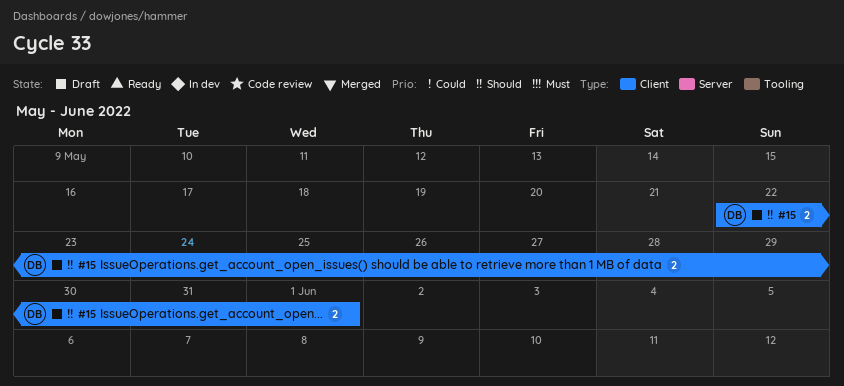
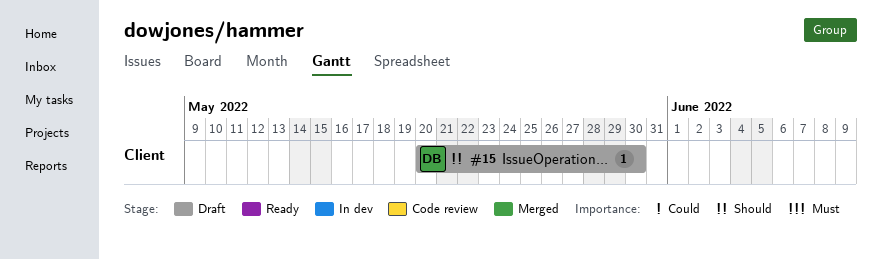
#15, estimate: 2 -> 1
#15, start: May 22 -> May 20
#15, due: Jun 1 -> May 30

